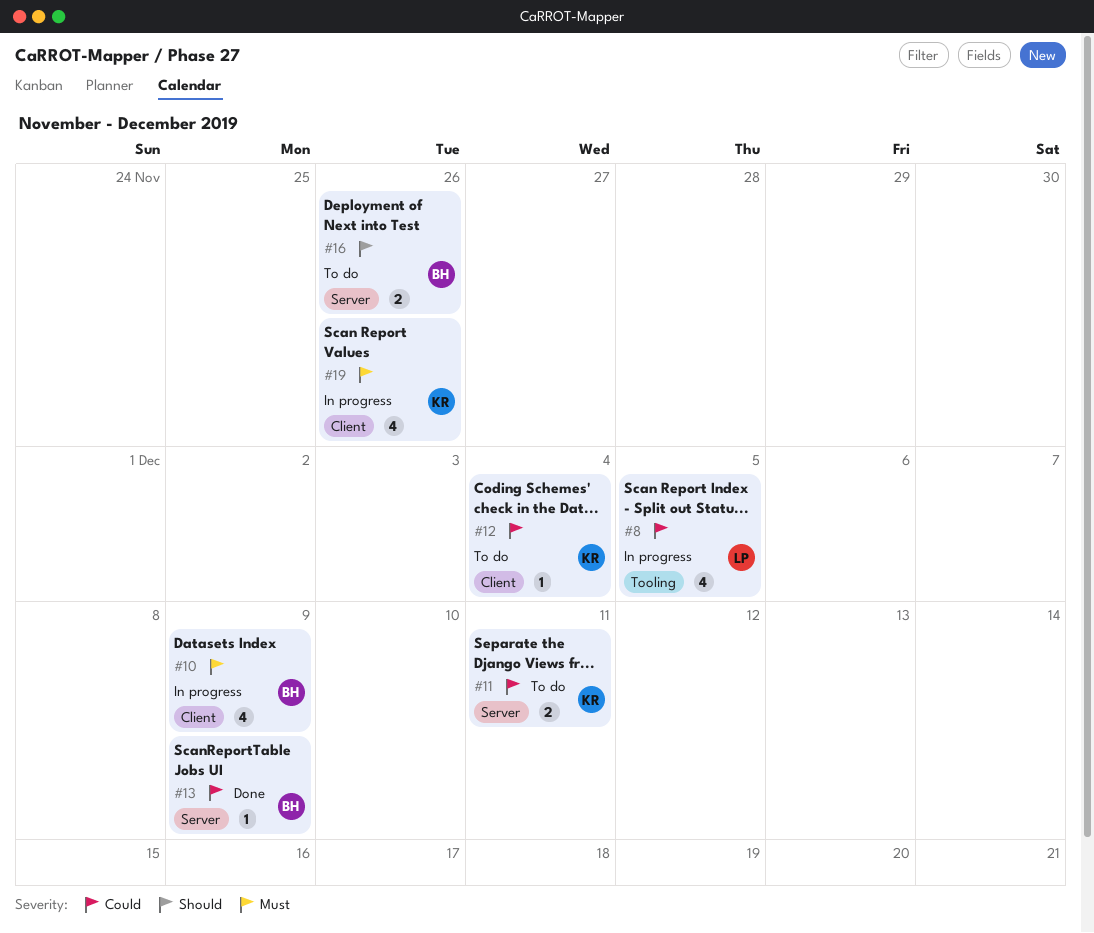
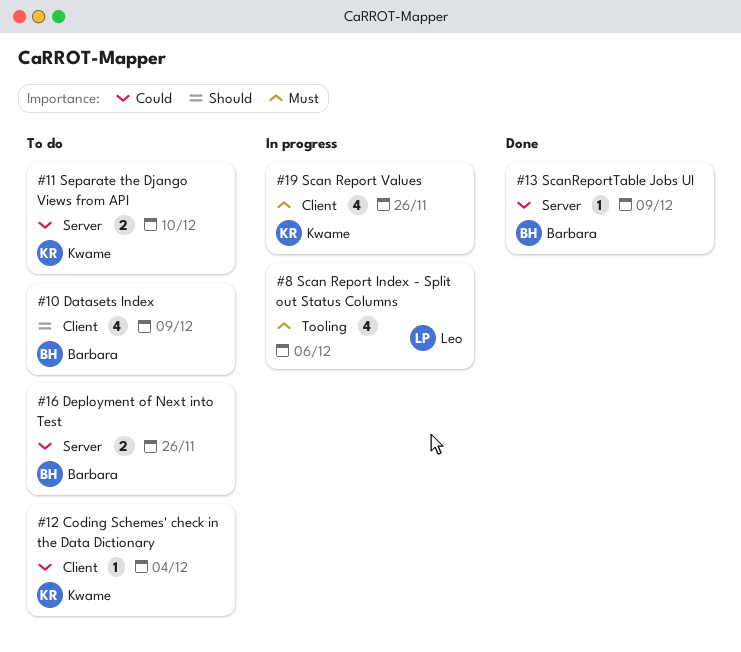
#8, priority: Could -> Must
#8, due: Dec 5 -> Dec 6
#10, status: In progress -> To do
#10, priority: Must -> Should
#11, due: Dec 11 -> Dec 10
#16, priority: Should -> Could

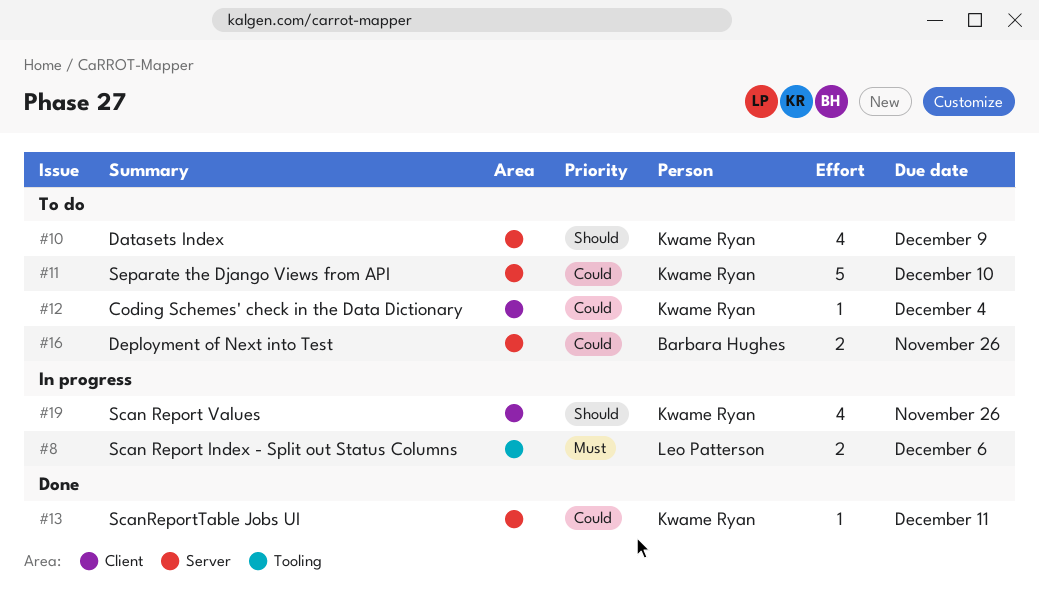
#8, estimate: 4 -> 2
#10, owner: Barbara Hughes -> Kwame Ryan
#10, label: Client -> Server
#11, estimate: 2 -> 5
#13, owner: Barbara Hughes -> Kwame Ryan
#13, due: Dec 9 -> Dec 11
#19, priority: Must -> Should

